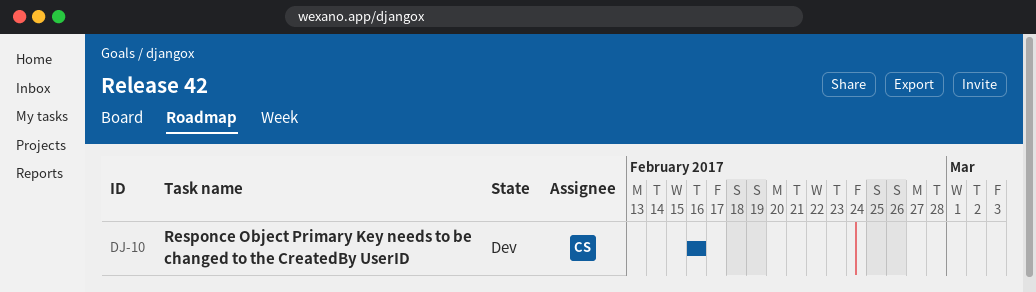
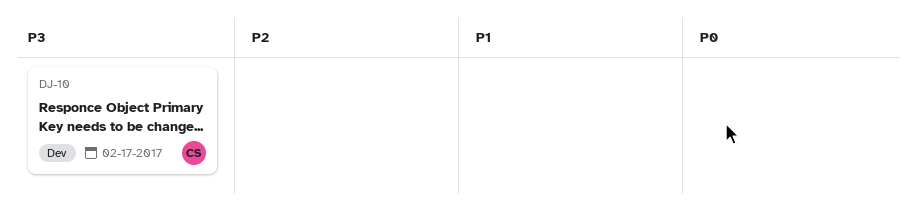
DJ-10, due: Feb 16 -> Feb 17

